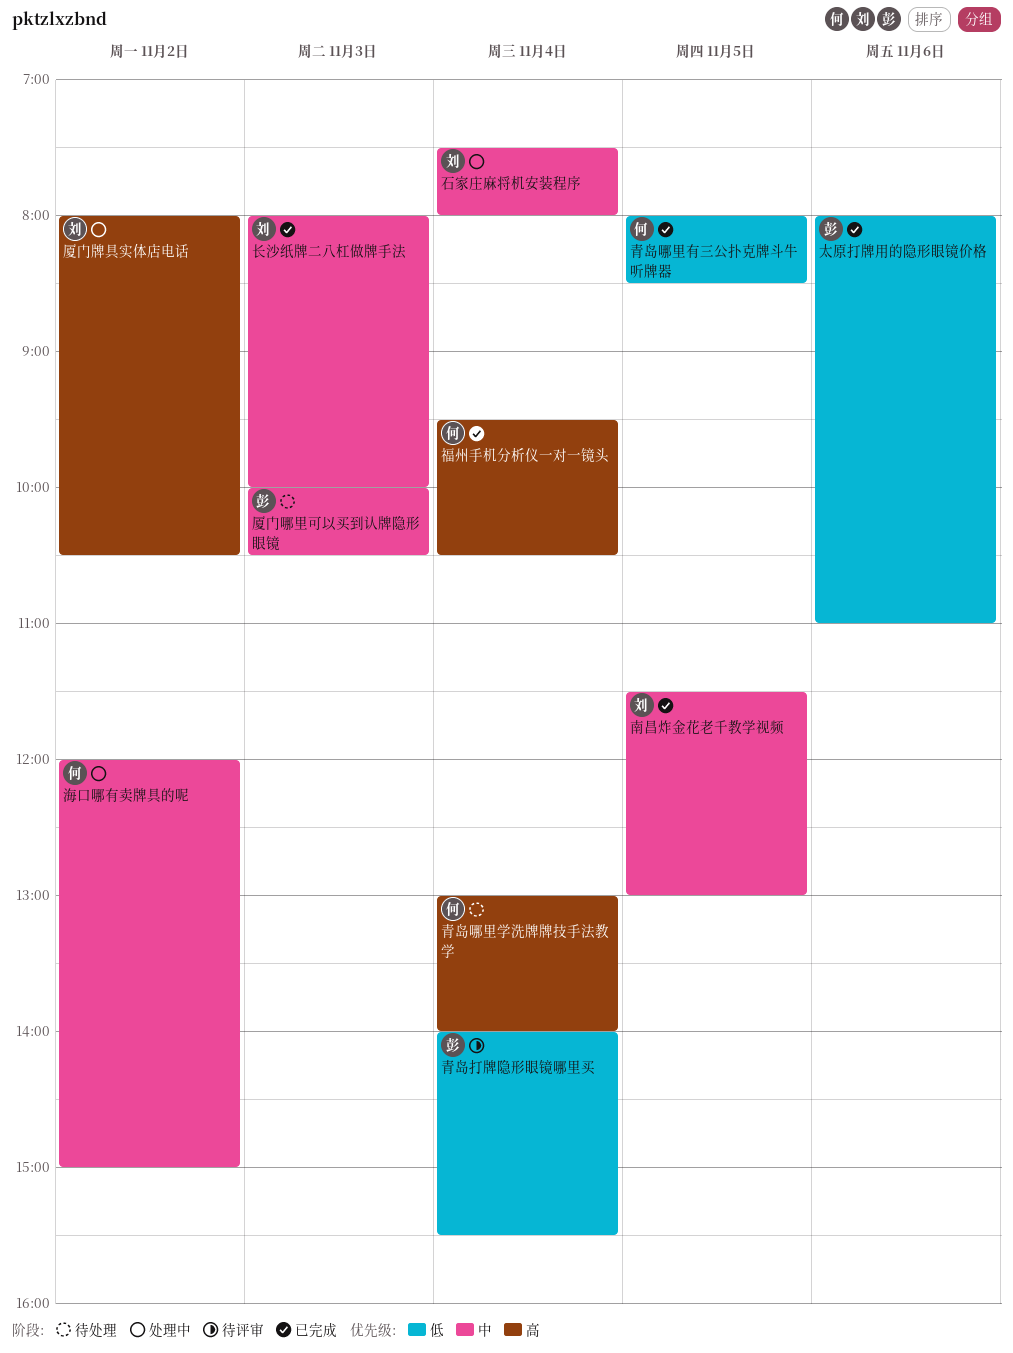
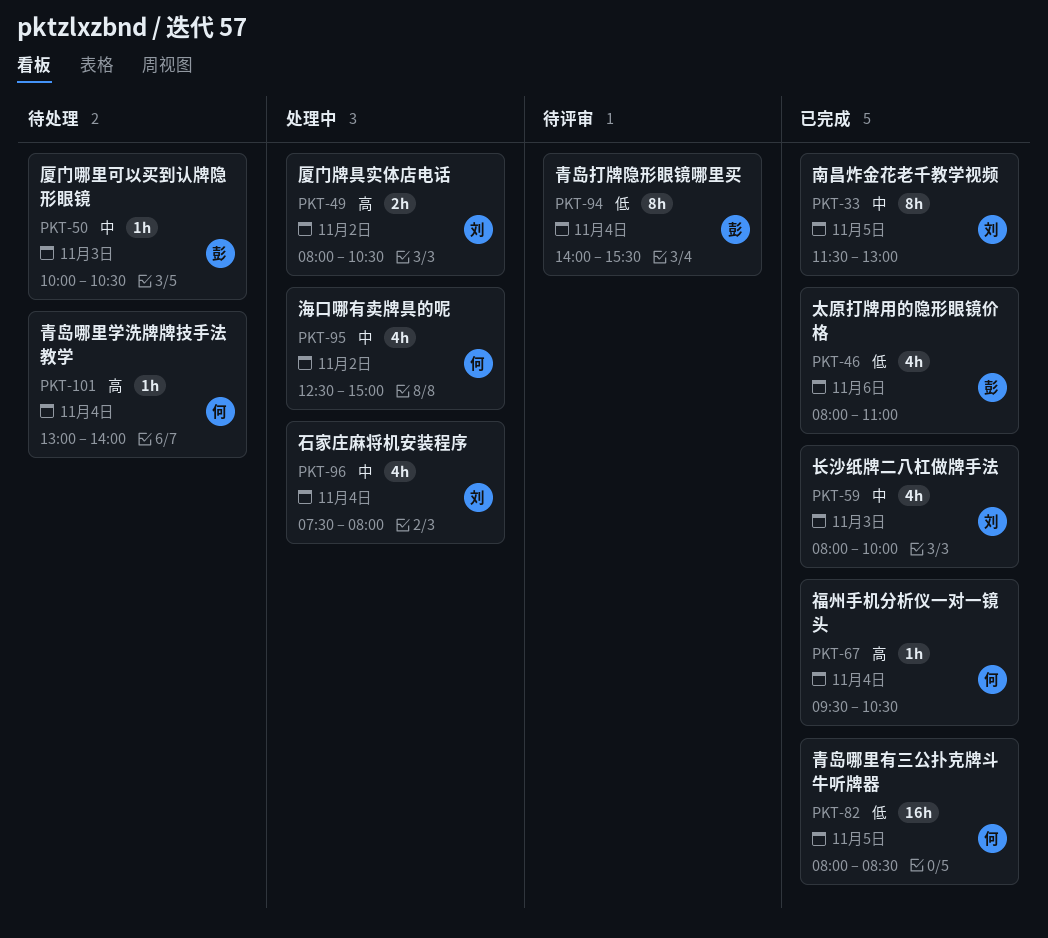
海口哪有卖牌具的呢, begins: 12:00 -> 12:30

